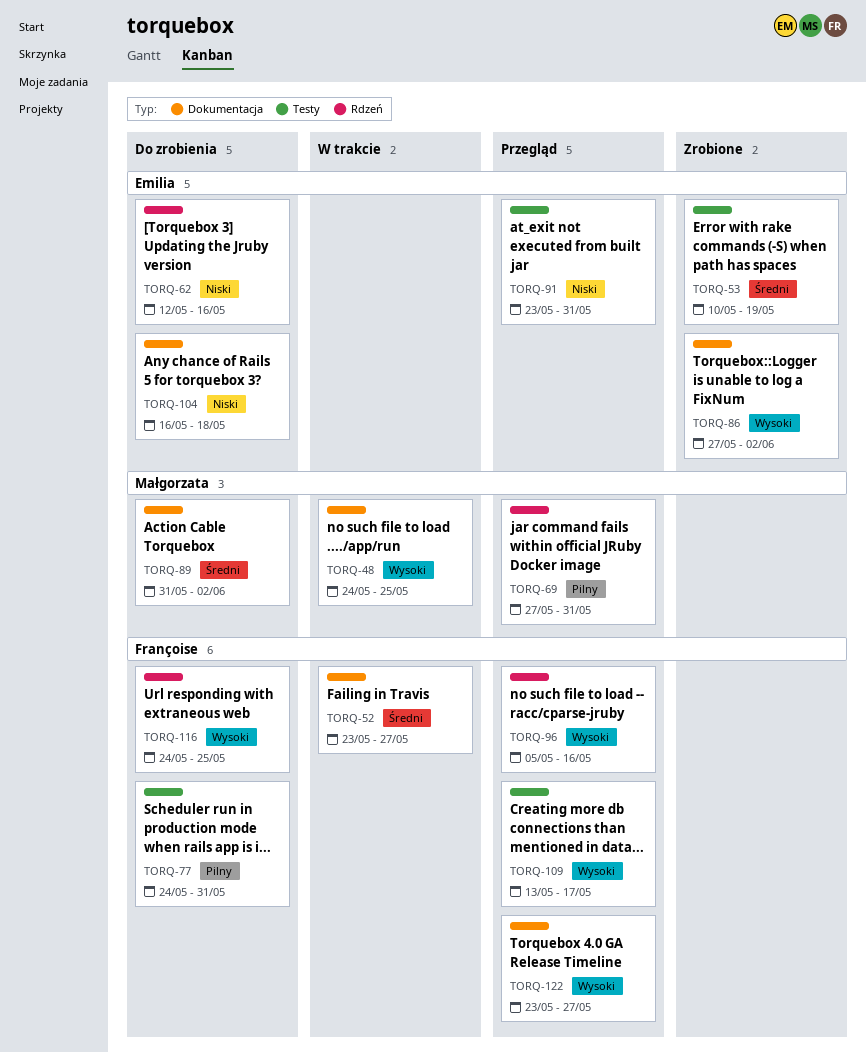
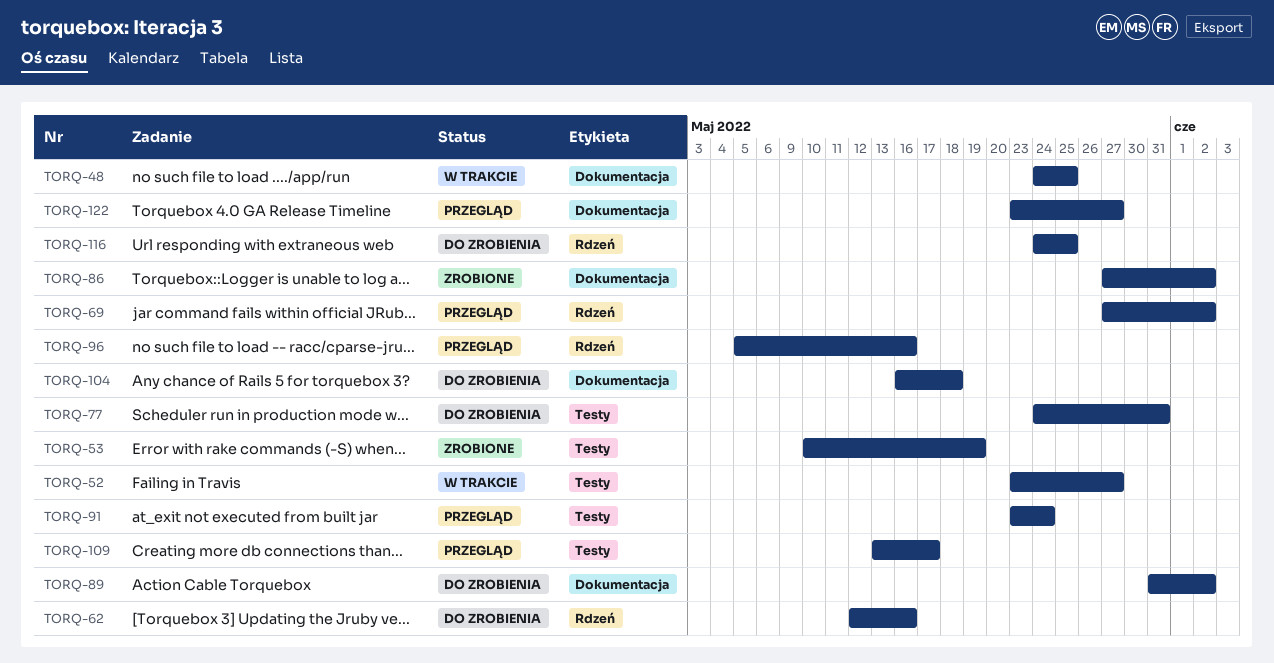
TORQ-52, label: Dokumentacja -> Testy
TORQ-69, due: May 31 -> Jun 2
TORQ-91, due: May 31 -> May 24

